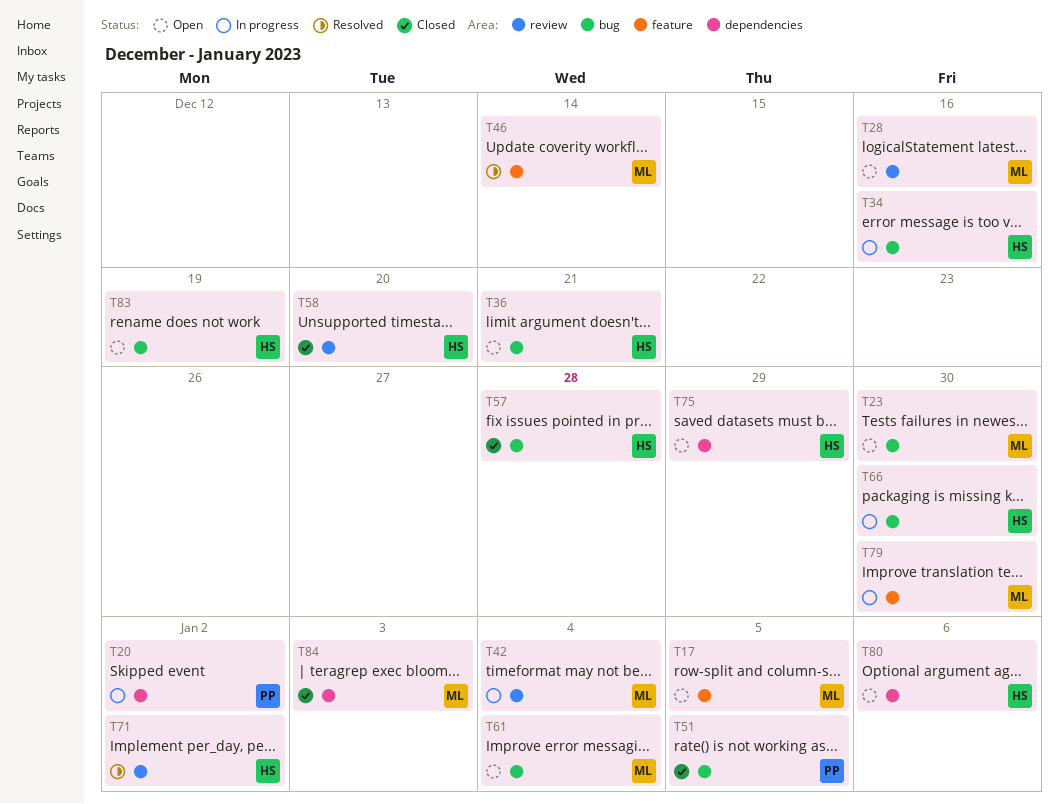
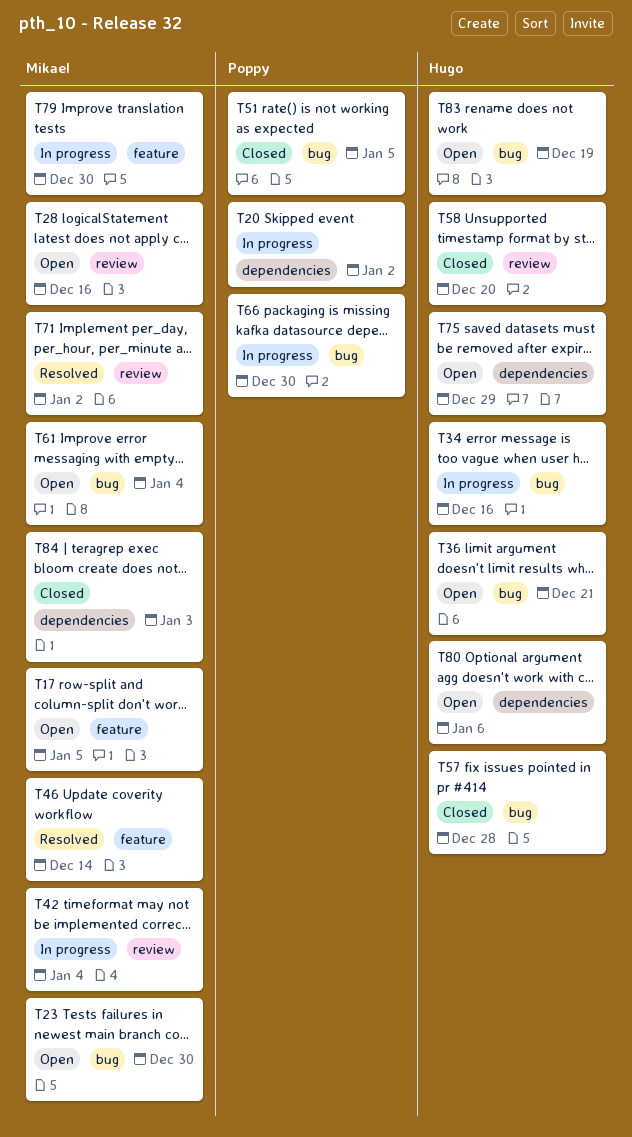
T66, owner: Hugo -> Poppy
T71, owner: Hugo -> Mikael

